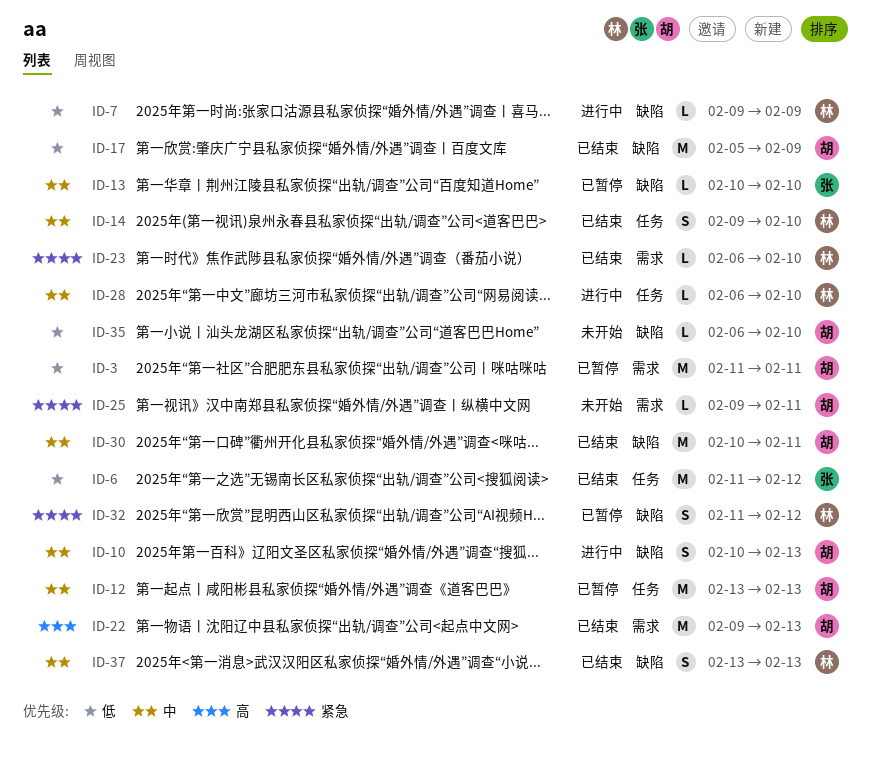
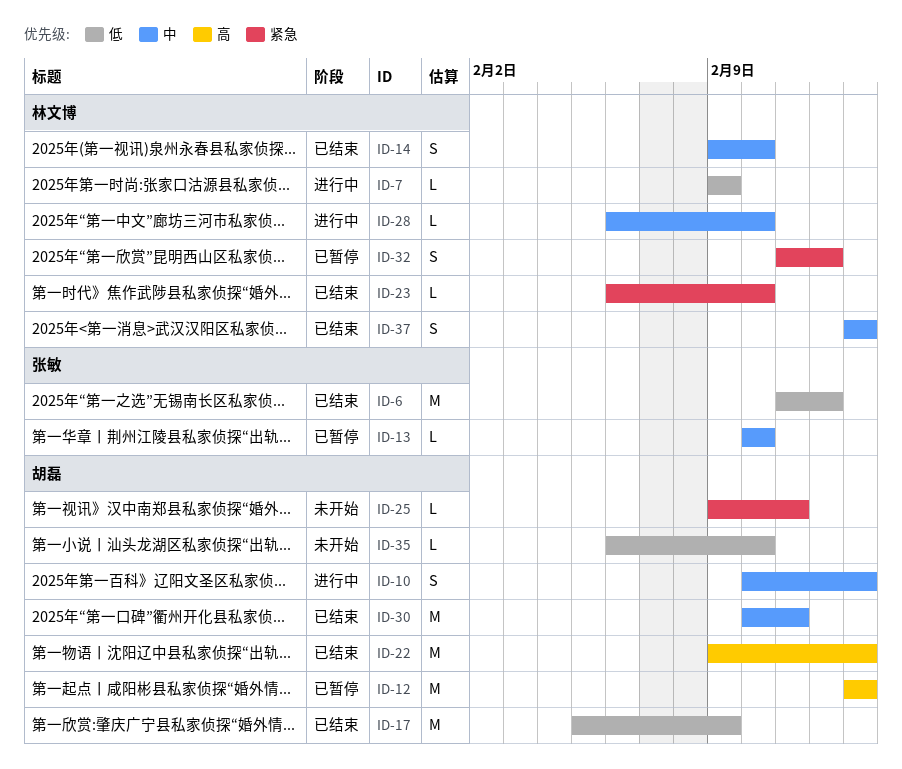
ID-3: present -> none
ID-12, priority: 中 -> 高

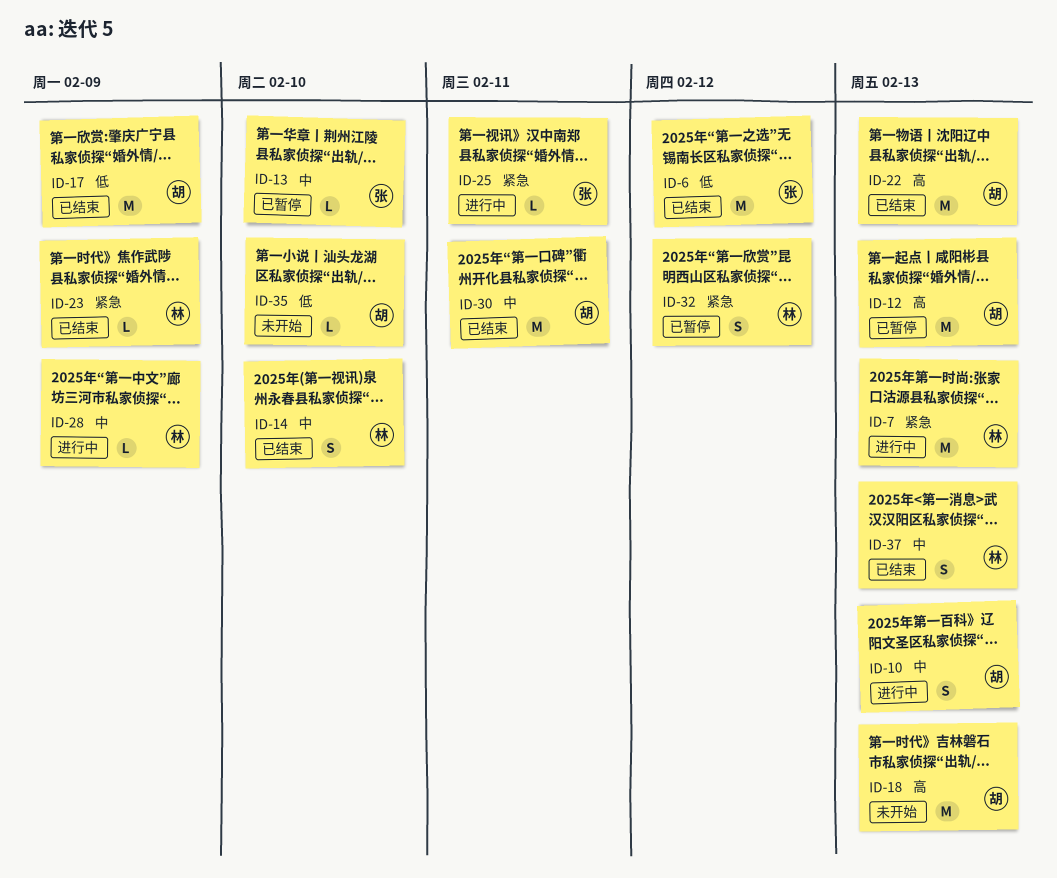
ID-7, priority: 低 -> 紧急
ID-7, estimate: L -> M
ID-7, due: Feb 9 -> Feb 13
ID-18: none -> present
ID-23, due: Feb 10 -> Feb 9
ID-25, status: 未开始 -> 进行中
ID-25, owner: 胡磊 -> 张敏
ID-28, due: Feb 10 -> Feb 9

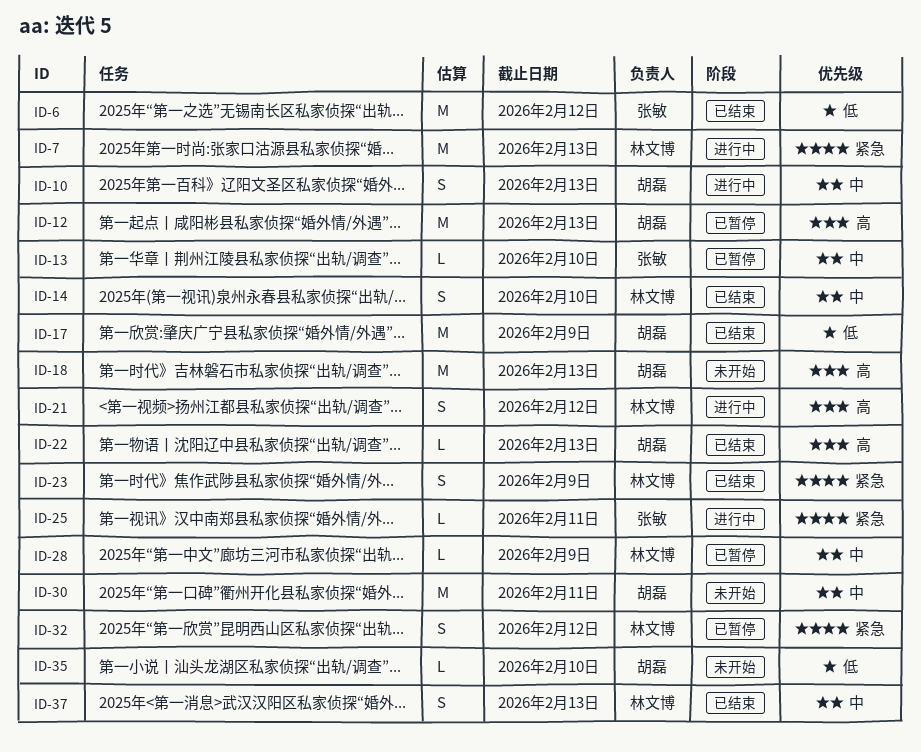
ID-21: none -> present
ID-22, estimate: M -> L
ID-23, estimate: L -> S
ID-28, status: 进行中 -> 已暂停
ID-30, status: 已结束 -> 未开始

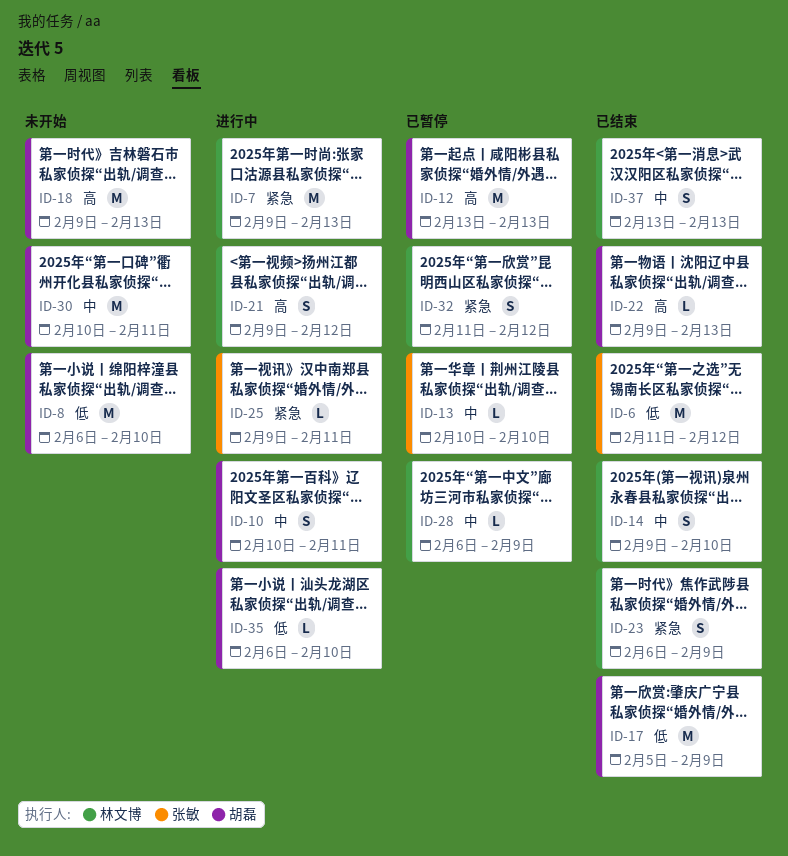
ID-8: none -> present
ID-10, due: Feb 13 -> Feb 11
ID-35, status: 未开始 -> 进行中

